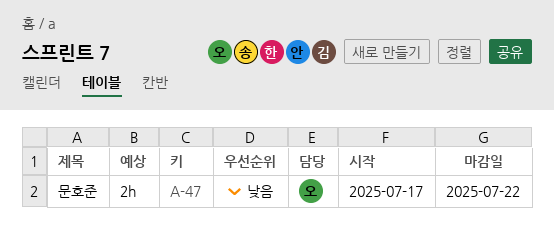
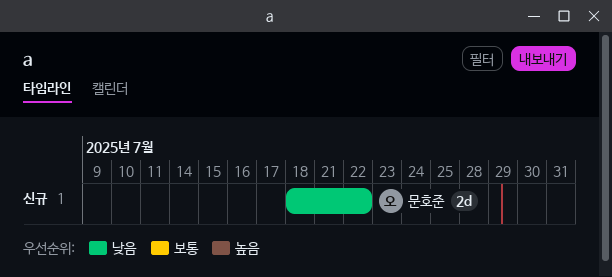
문호준, estimate: 2h -> 2d
문호준, start: Jul 17 -> Jul 18

